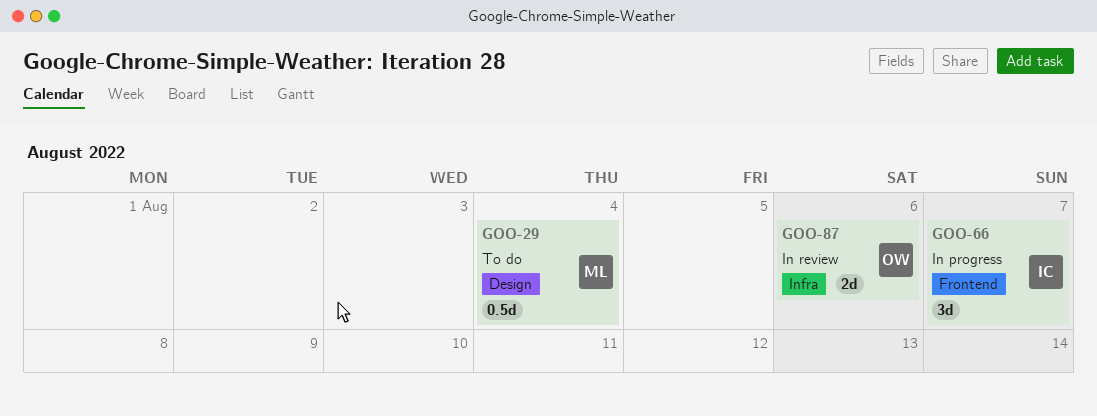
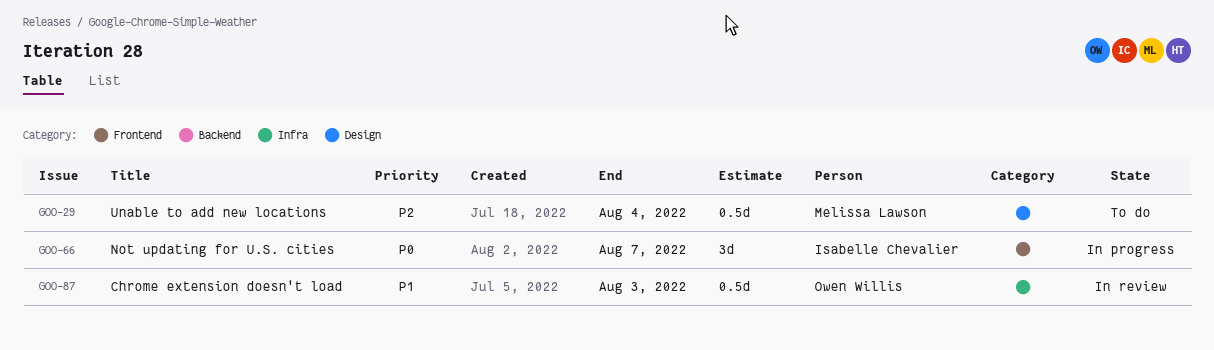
GOO-87, estimate: 2d -> 0.5d
GOO-87, due: Aug 6 -> Aug 3

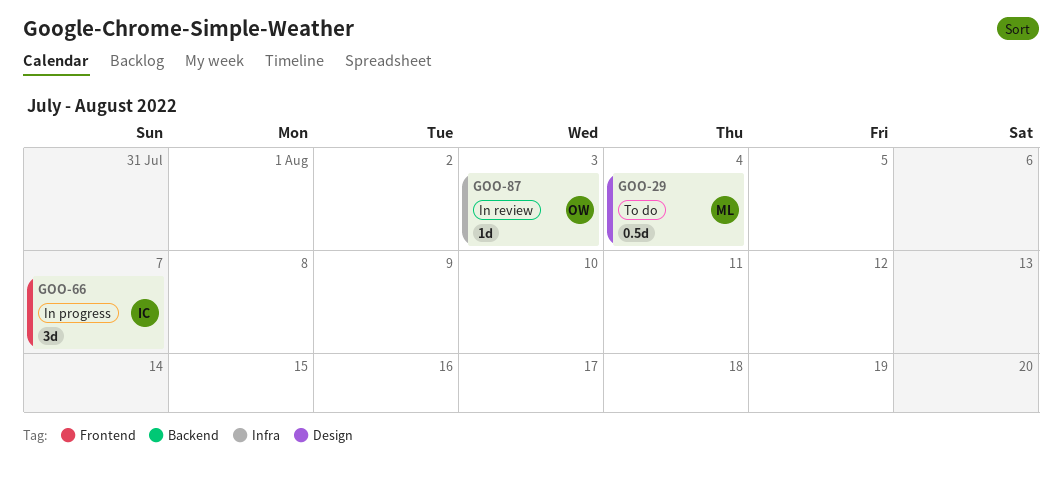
GOO-87, estimate: 0.5d -> 1d

